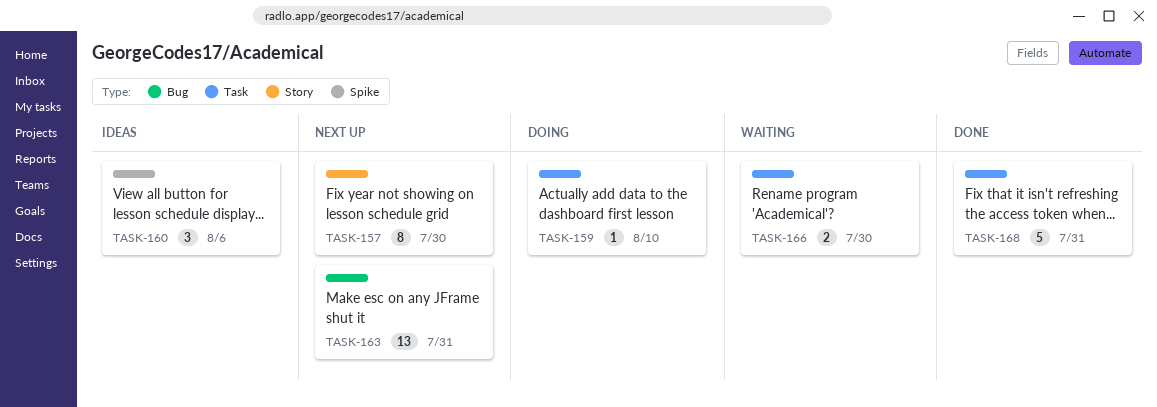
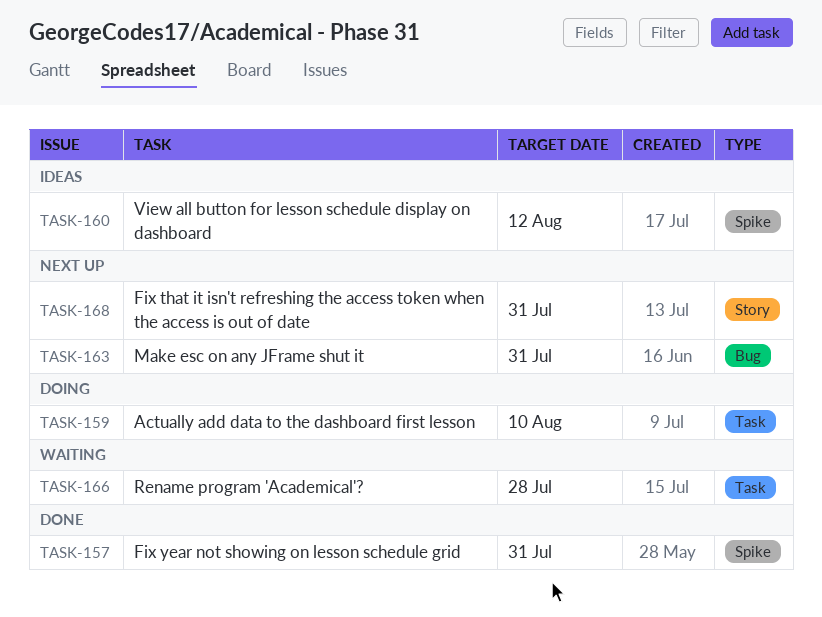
TASK-157, status: Next up -> Done
TASK-157, label: Story -> Spike
TASK-157, due: Jul 30 -> Jul 31
TASK-160, due: Aug 6 -> Aug 12
TASK-166, due: Jul 30 -> Jul 28
TASK-168, status: Done -> Next up
TASK-168, label: Task -> Story

